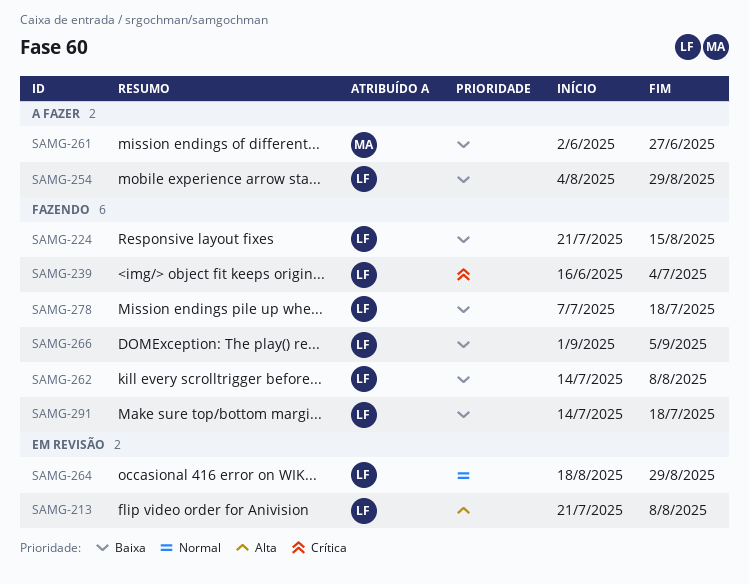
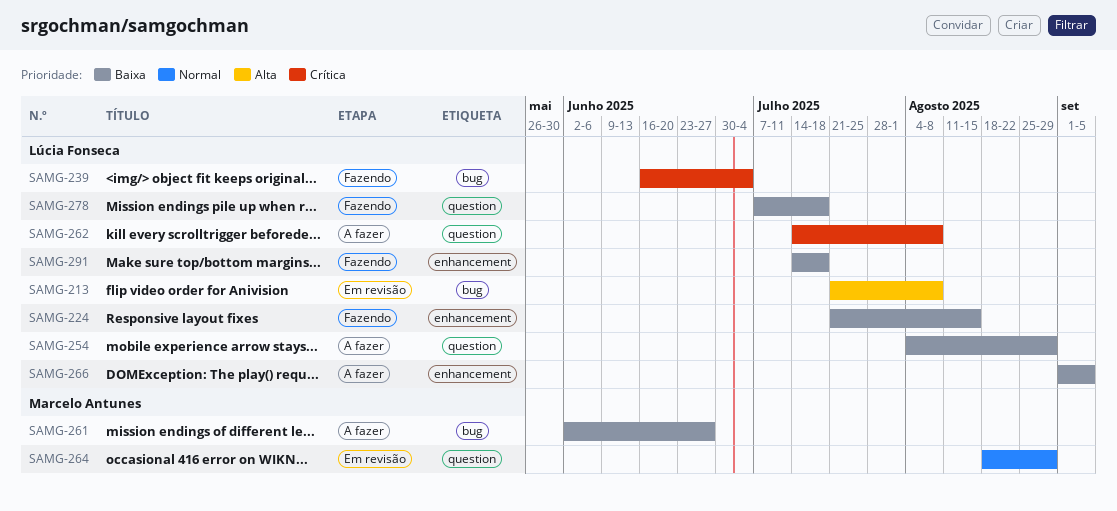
SAMG-262, status: Fazendo -> A fazer
SAMG-262, priority: Baixa -> Crítica
SAMG-264, owner: Lúcia Fonseca -> Marcelo Antunes
SAMG-266, status: Fazendo -> A fazer

